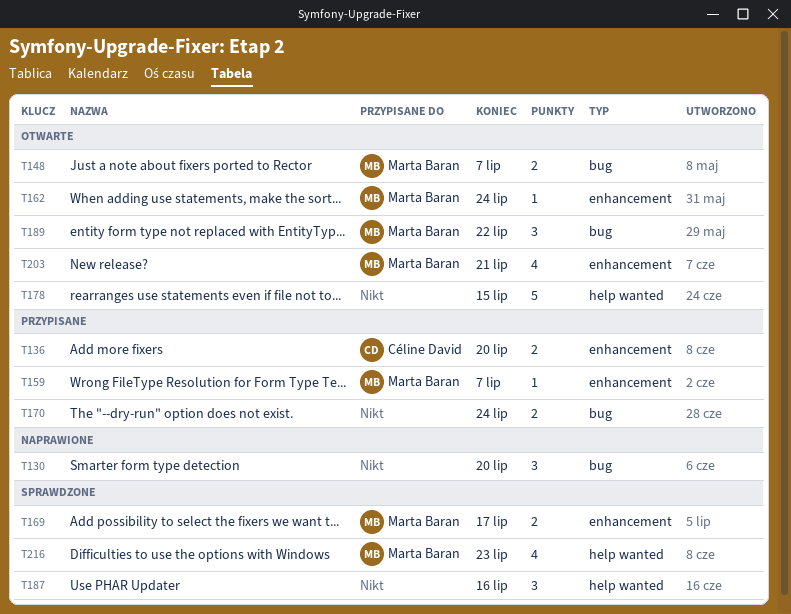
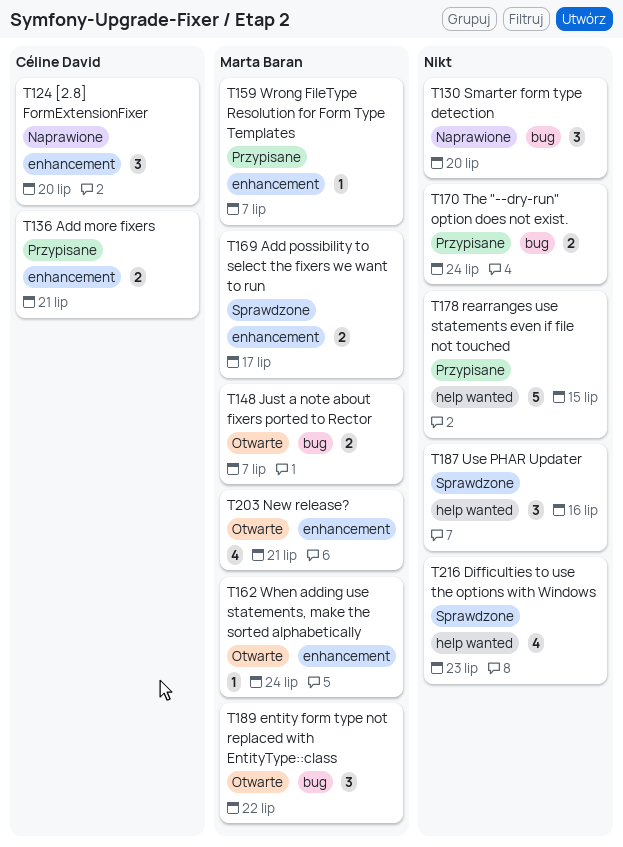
T124: none -> present
T136, due: Jul 20 -> Jul 21
T178, status: Otwarte -> Przypisane
T216, owner: Marta Baran -> none

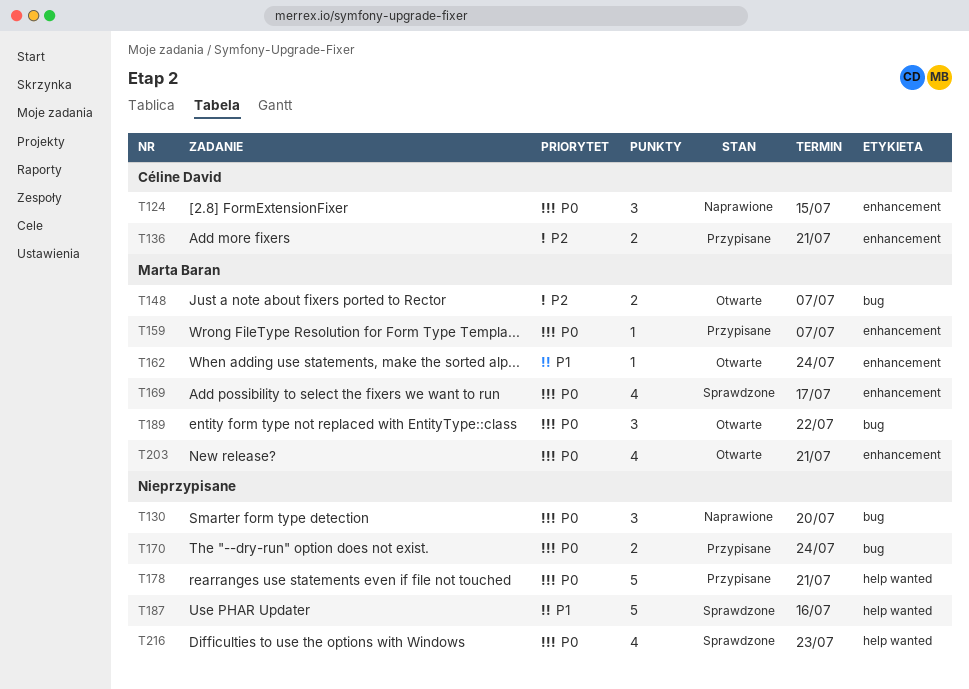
T124, due: Jul 20 -> Jul 15
T169, estimate: 2 -> 4
T178, due: Jul 15 -> Jul 21
T187, estimate: 3 -> 5

